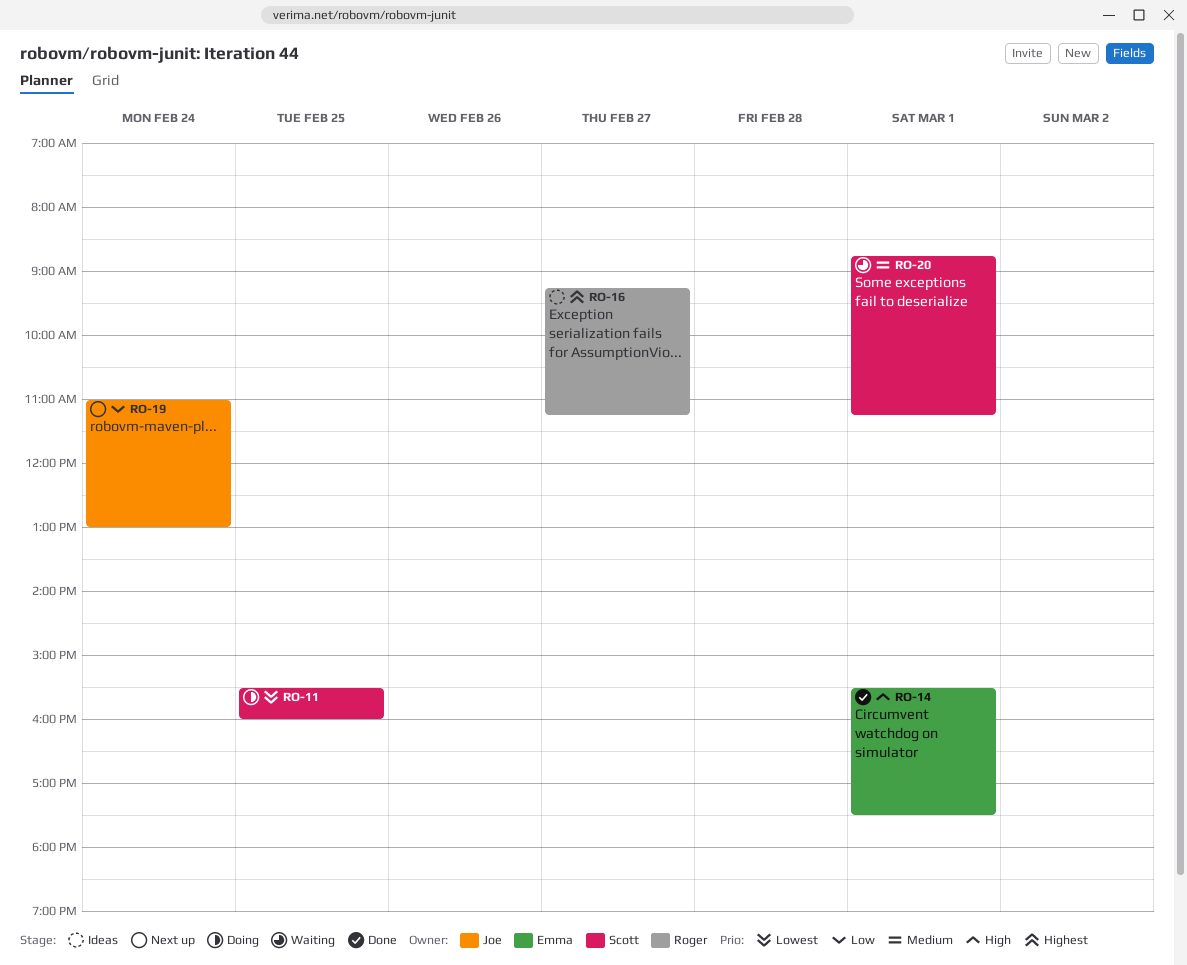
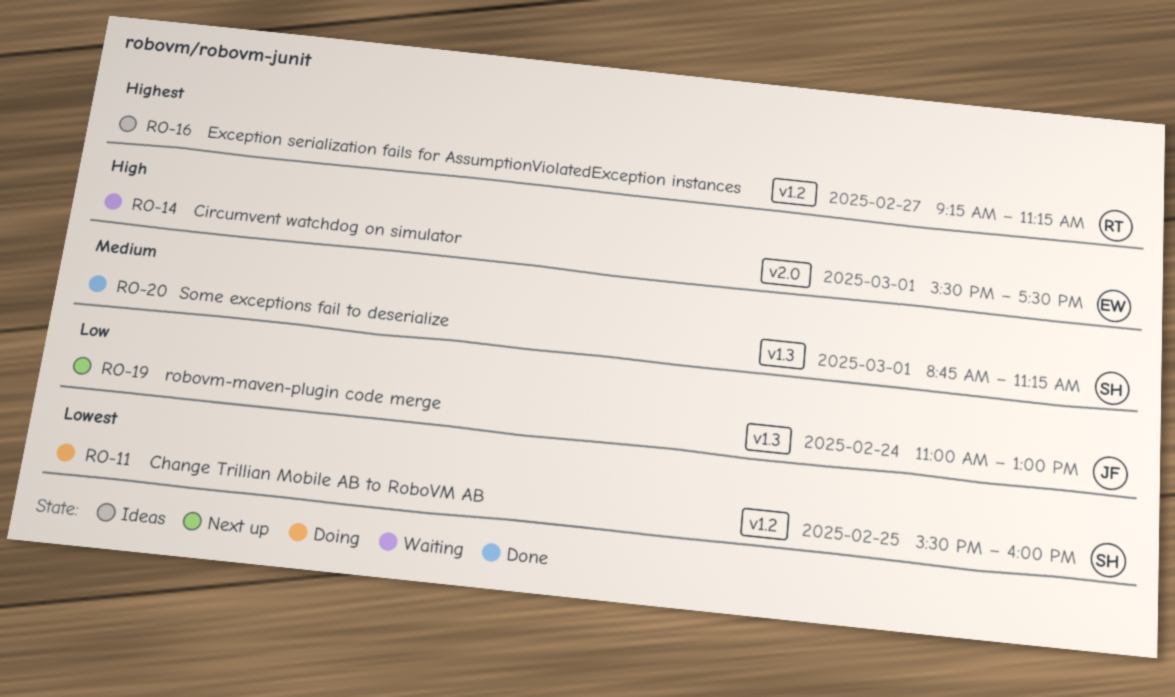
RO-14, status: Done -> Waiting
RO-20, status: Waiting -> Done

